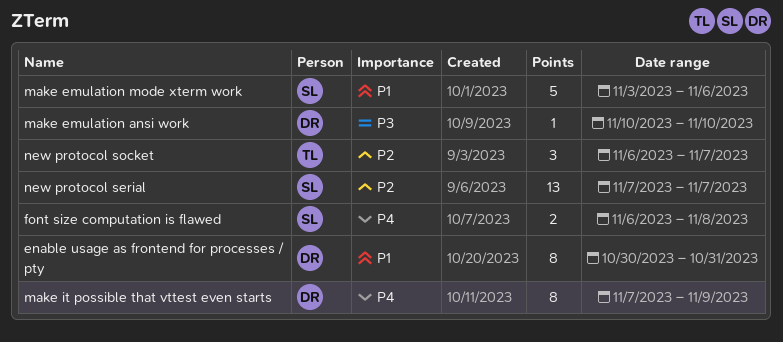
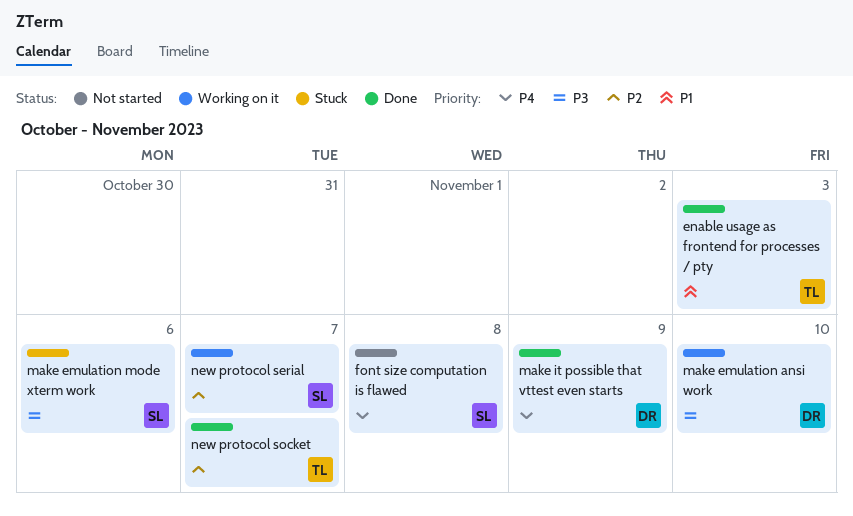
enable usage as frontend for processes / pty, owner: DR -> TL
enable usage as frontend for processes / pty, due: Oct 31 -> Nov 3
make emulation mode xterm work, priority: P1 -> P3

